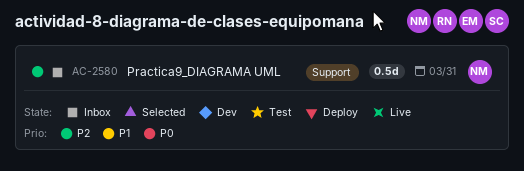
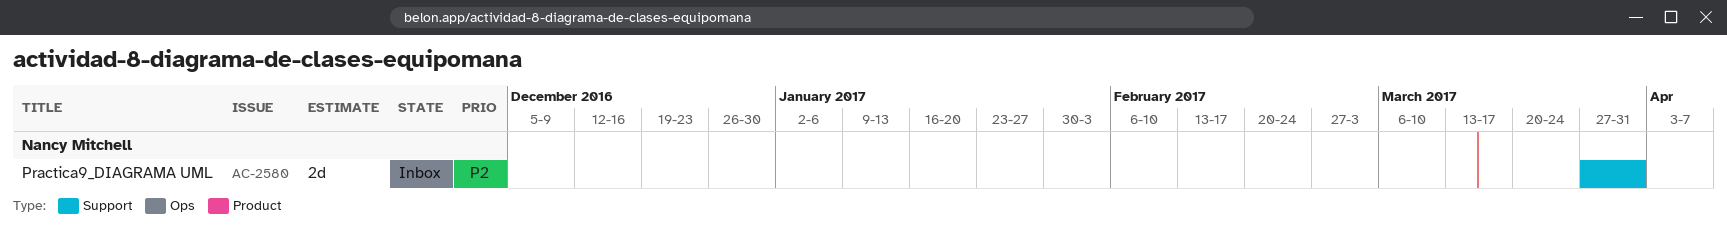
AC-2580, estimate: 0.5d -> 2d

